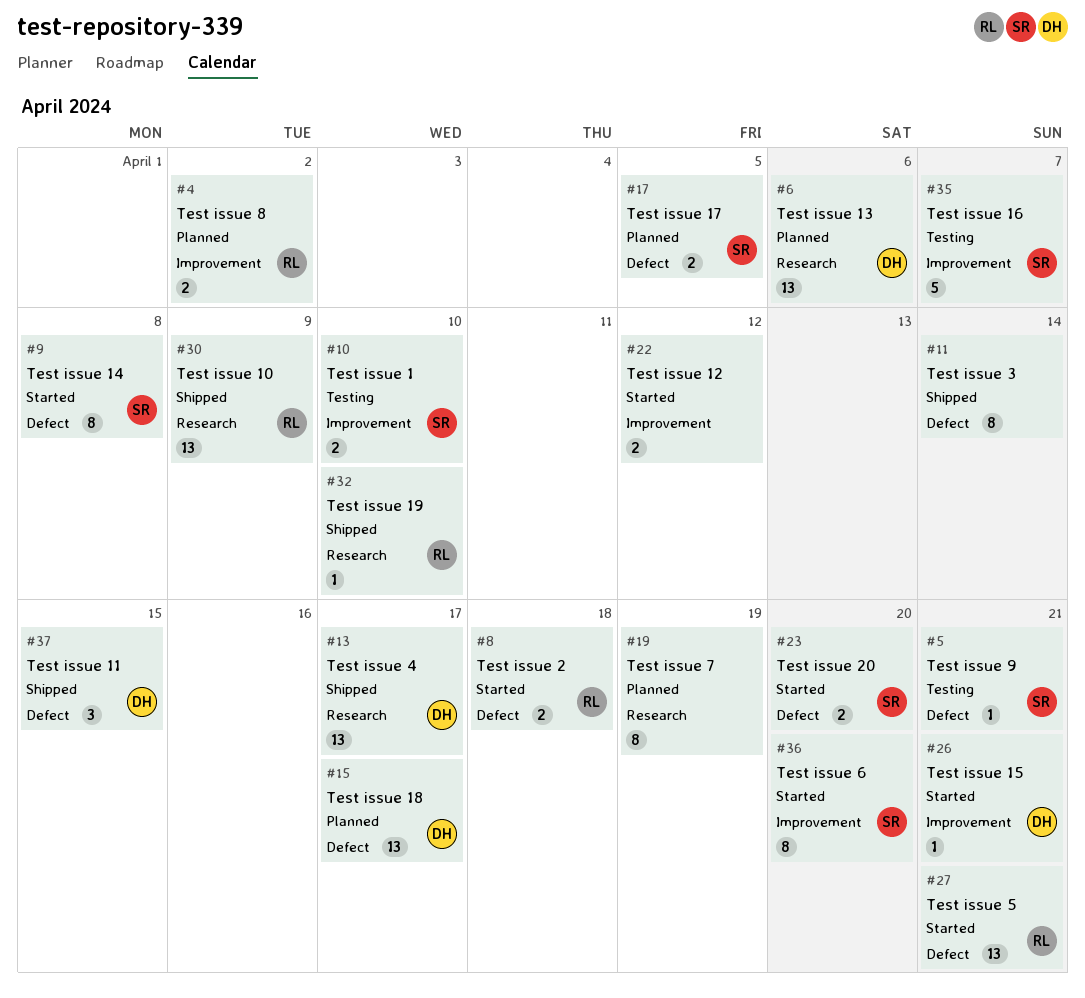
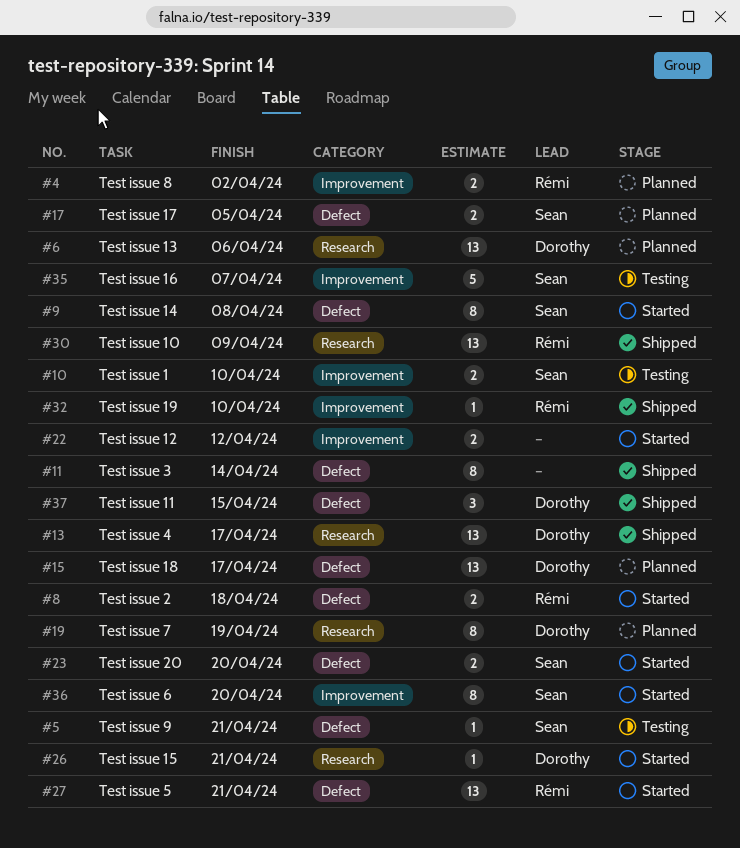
#19, owner: none -> Dorothy
#26, label: Improvement -> Research
#32, label: Research -> Improvement

